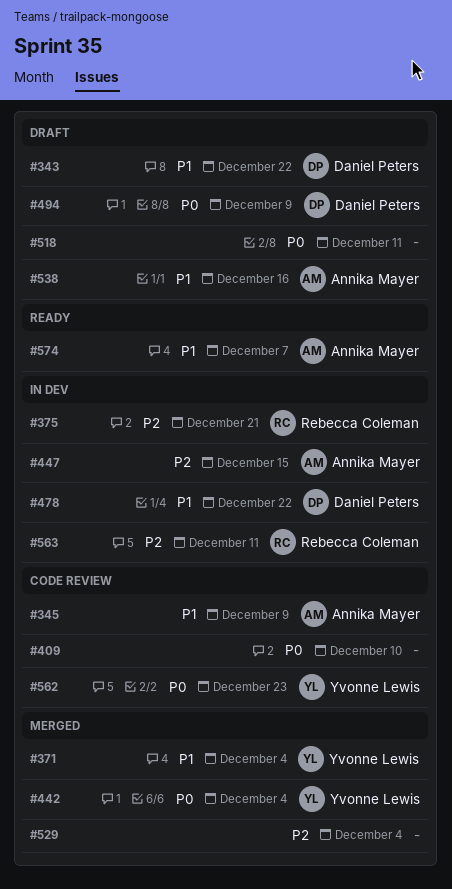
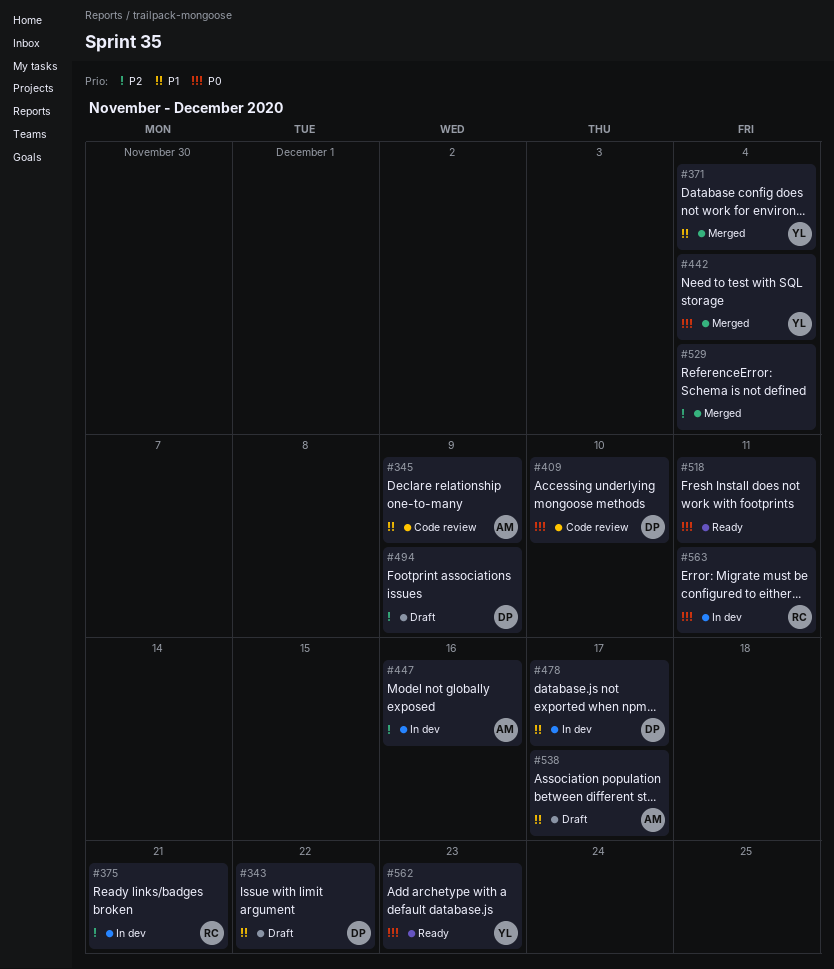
#409, owner: none -> Daniel Peters
#447, due: Dec 15 -> Dec 16
#478, due: Dec 22 -> Dec 17
#494, priority: P0 -> P2
#518, status: Draft -> Ready
#538, due: Dec 16 -> Dec 17
#562, status: Code review -> Ready
#563, priority: P2 -> P0
#574: present -> none

